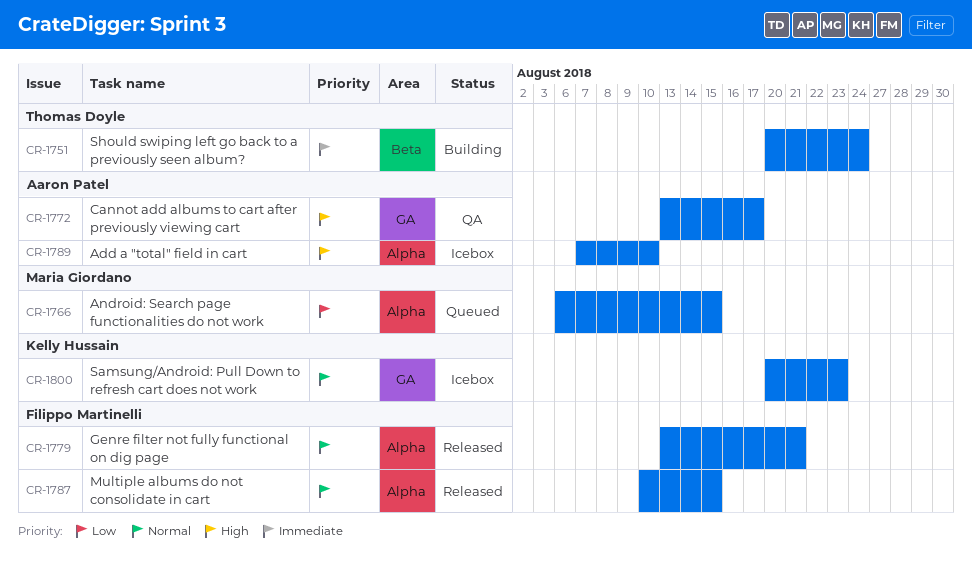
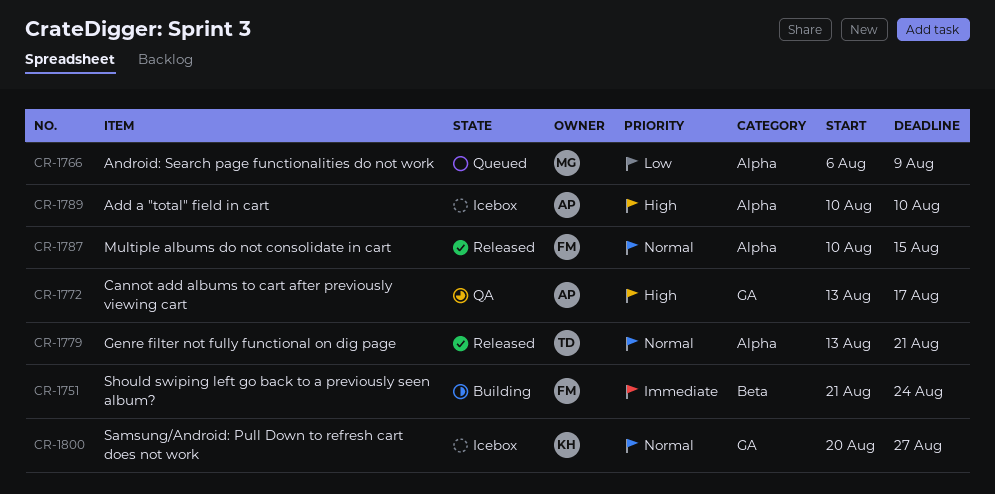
CR-1751, owner: Thomas Doyle -> Filippo Martinelli
CR-1751, start: Aug 20 -> Aug 21
CR-1766, due: Aug 15 -> Aug 9
CR-1779, owner: Filippo Martinelli -> Thomas Doyle
CR-1789, start: Aug 7 -> Aug 10
CR-1800, due: Aug 23 -> Aug 27

